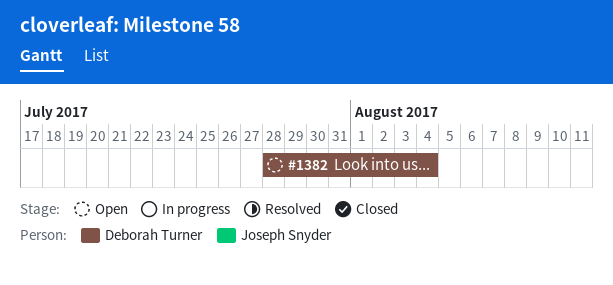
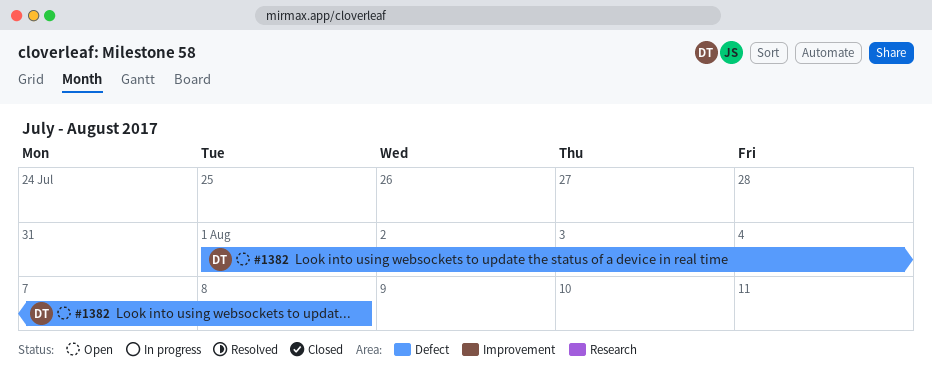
#1382, start: Jul 28 -> Aug 1
#1382, due: Aug 4 -> Aug 8

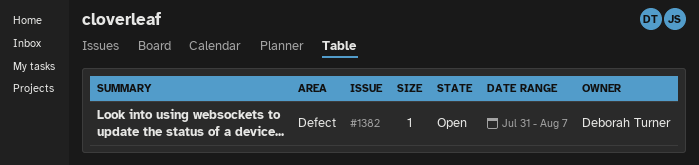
#1382, start: Aug 1 -> Jul 31
#1382, due: Aug 8 -> Aug 7

